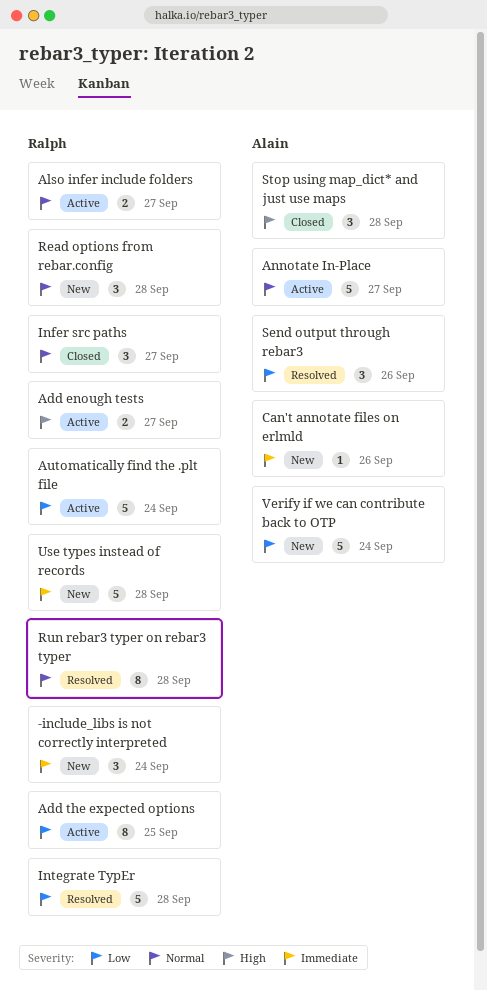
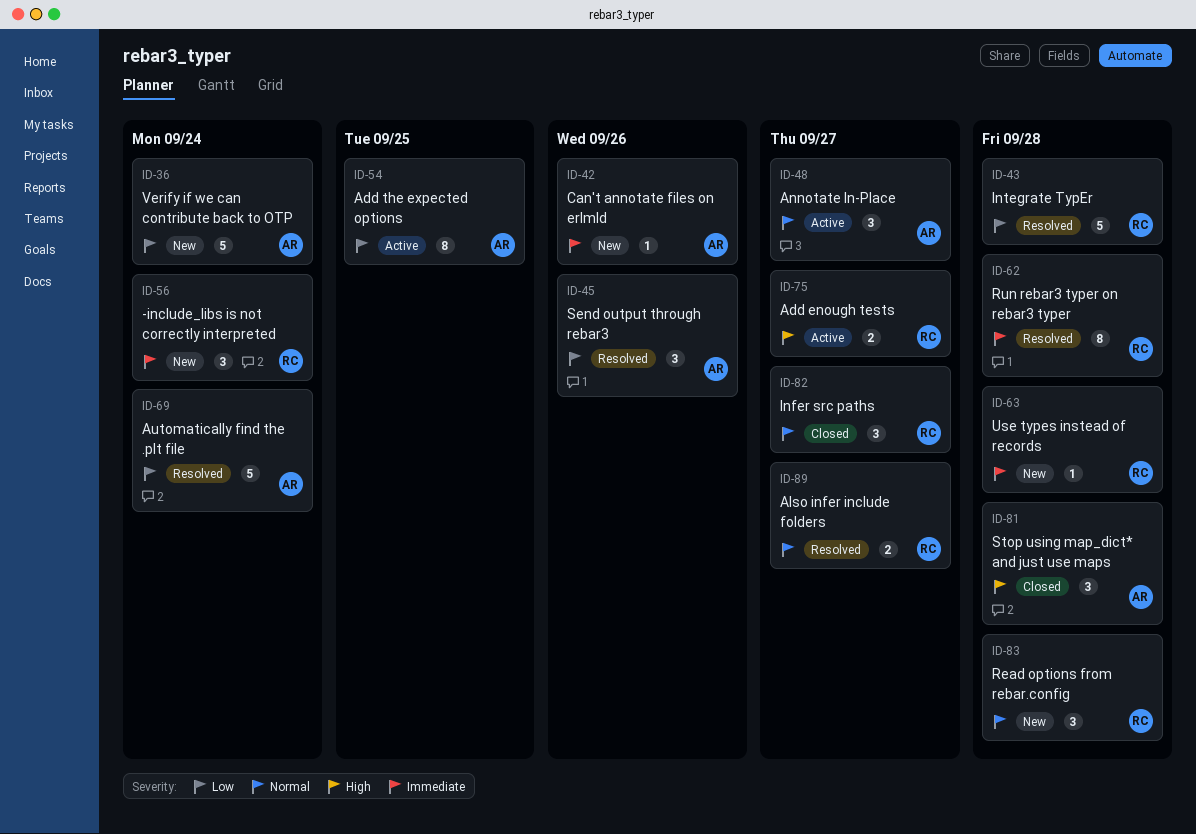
Add the expected options, owner: Ralph -> Alain
Also infer include folders, status: Active -> Resolved
Annotate In-Place, estimate: 5 -> 3
Automatically find the .plt file, status: Active -> Resolved
Automatically find the .plt file, owner: Ralph -> Alain
Run rebar3 typer on rebar3 typer, priority: Normal -> Immediate
Use types instead of records, estimate: 5 -> 1

